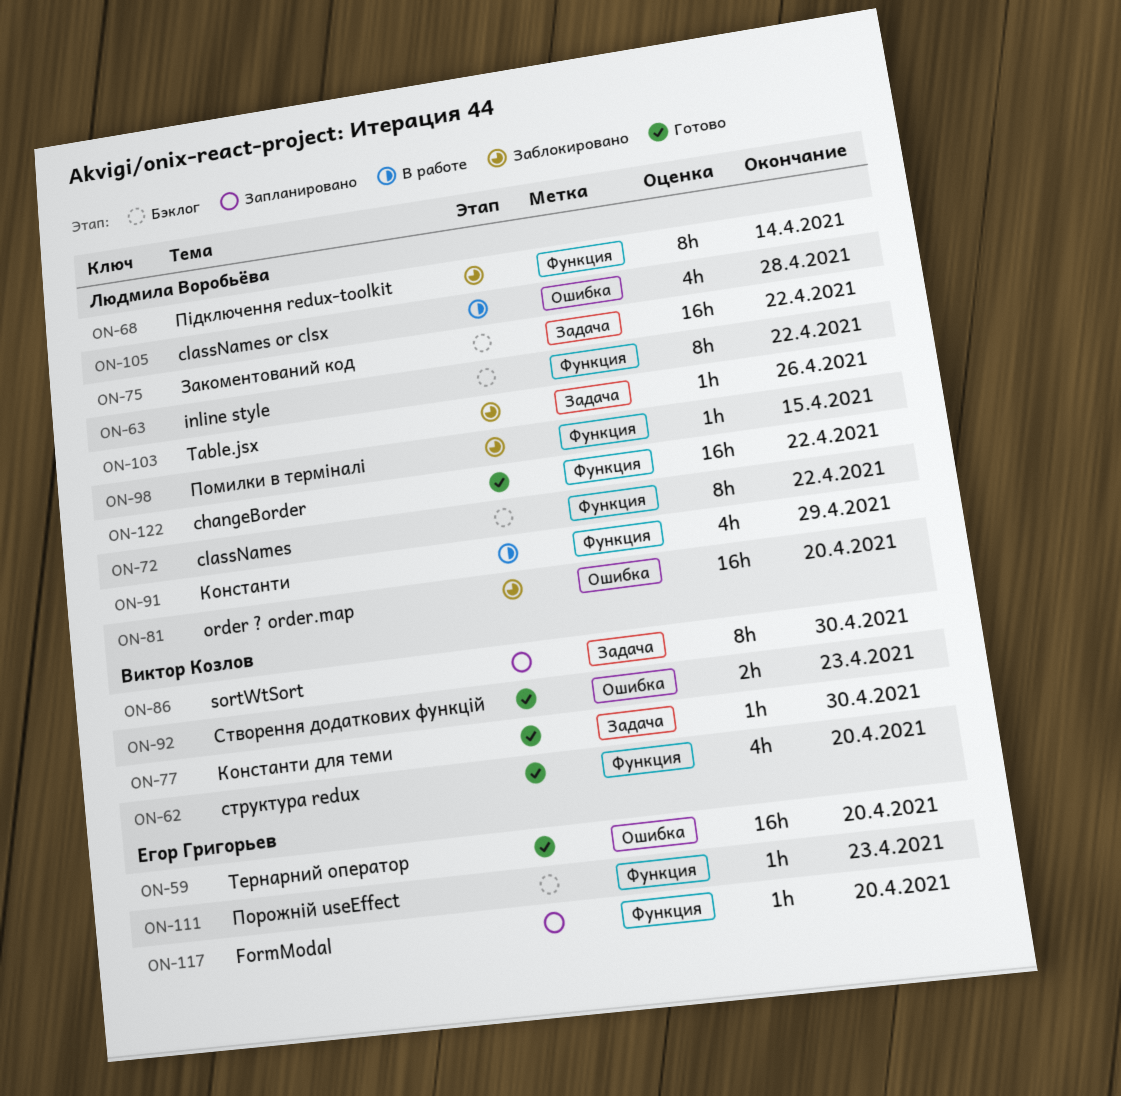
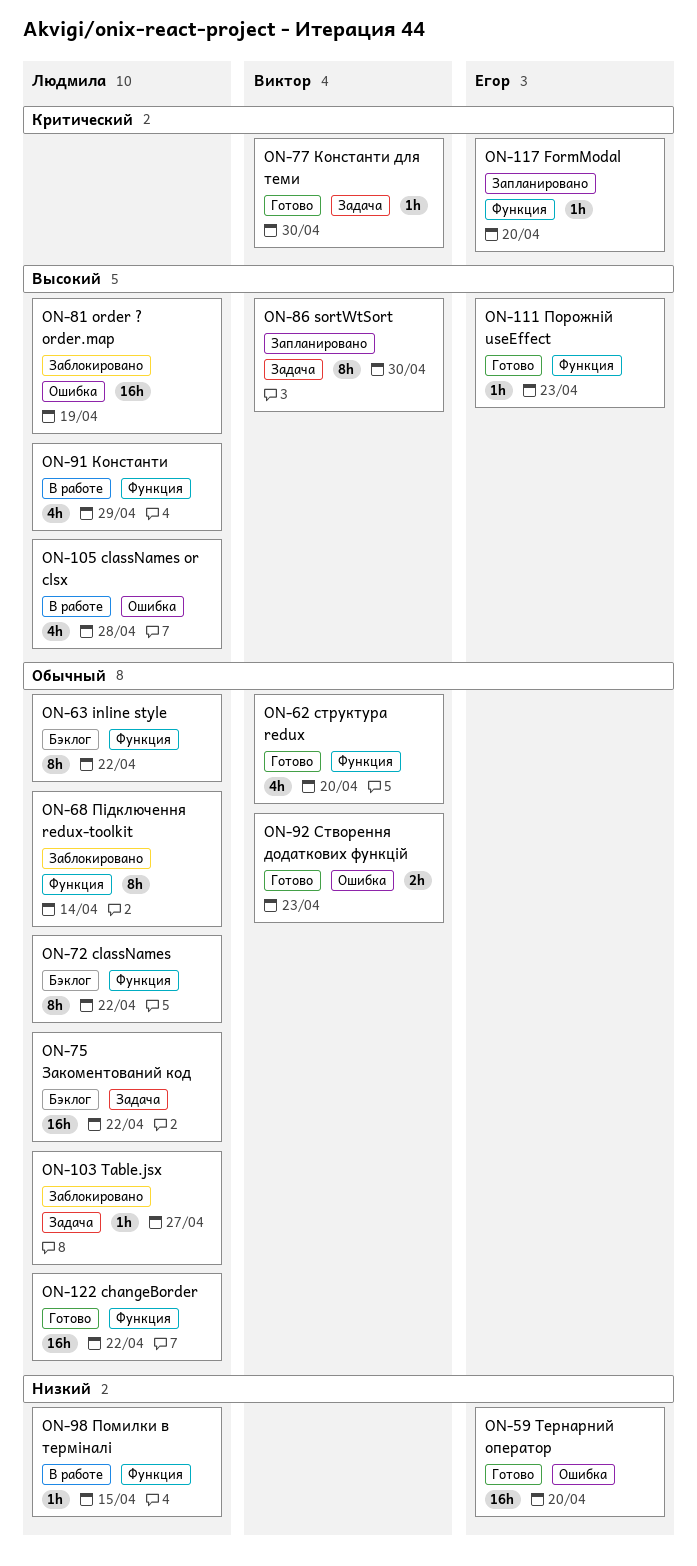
ON-81, due: Apr 20 -> Apr 19
ON-98, status: Заблокировано -> В работе
ON-103, due: Apr 26 -> Apr 27
ON-111, status: Бэклог -> Готово

